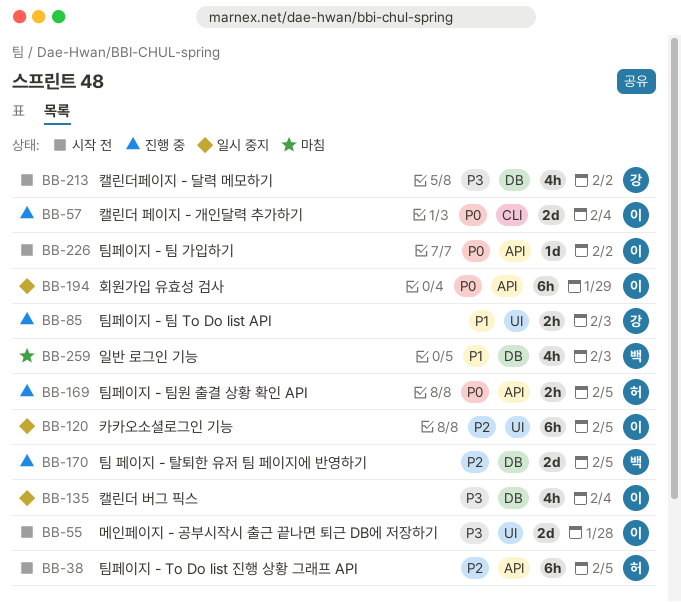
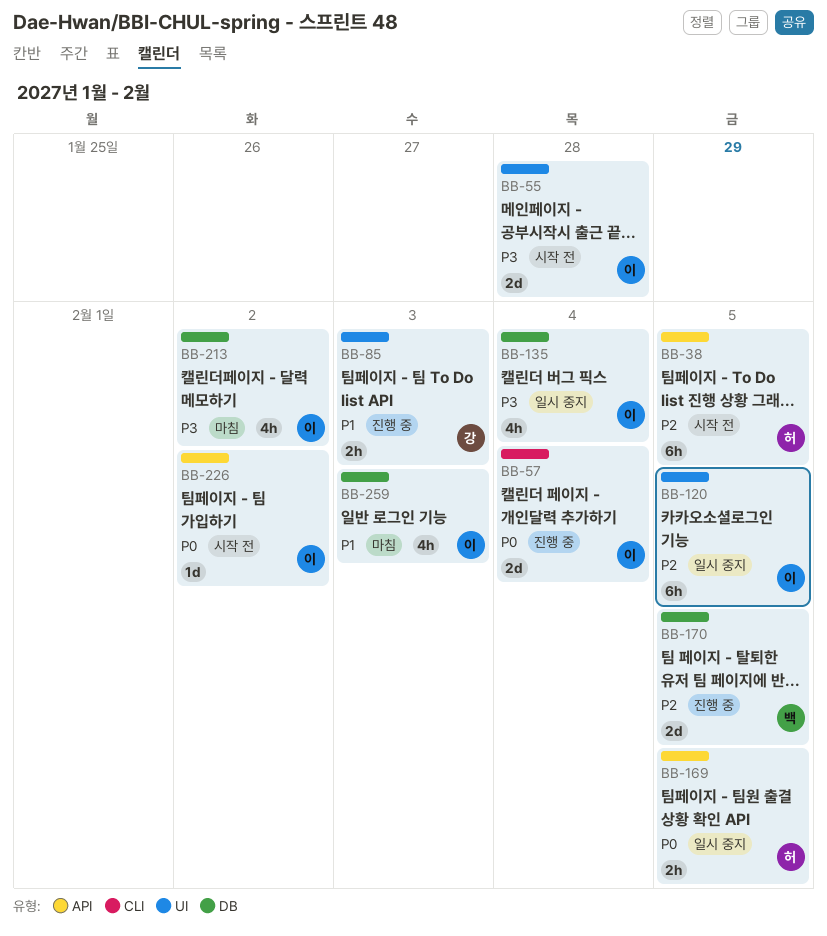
BB-169, status: 진행 중 -> 일시 중지
BB-194: present -> none
BB-213, status: 시작 전 -> 마침
BB-213, owner: 강 -> 이
BB-259, owner: 백 -> 이

